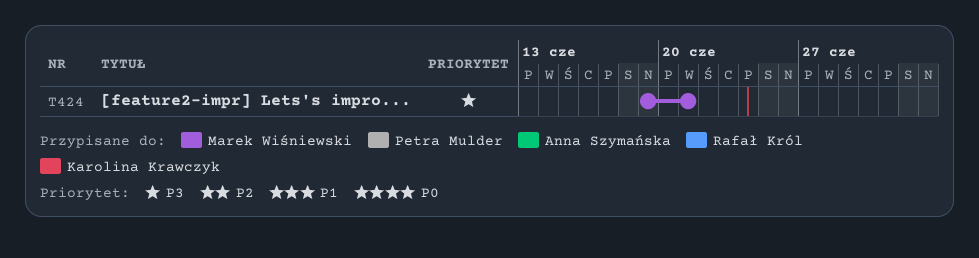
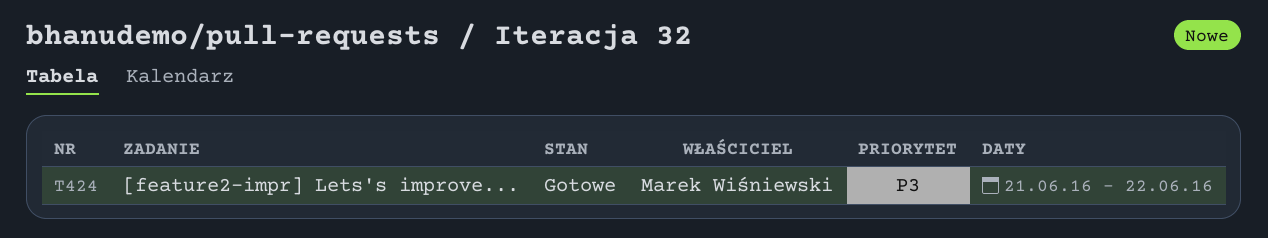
T424, start: Jun 19 -> Jun 21
T424, due: Jun 21 -> Jun 22

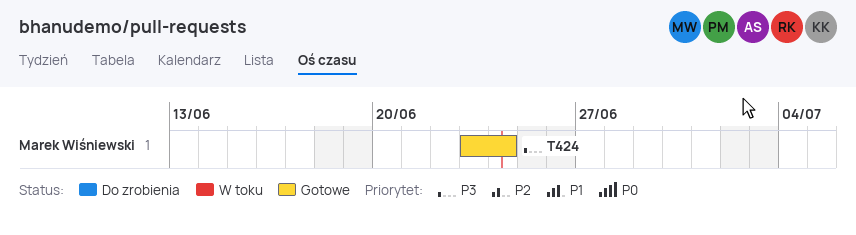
T424, start: Jun 21 -> Jun 23
T424, due: Jun 22 -> Jun 24

